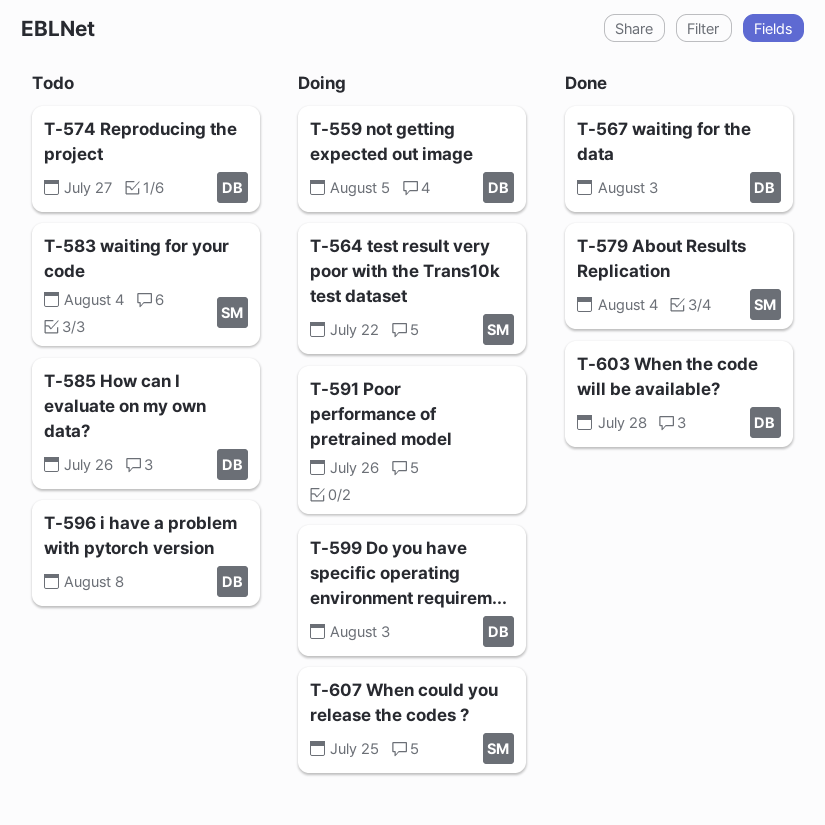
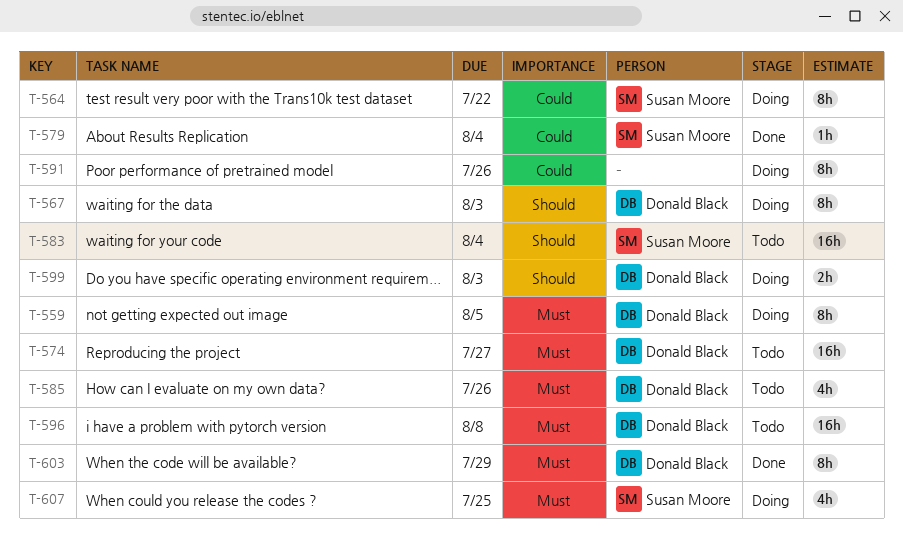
T-567, status: Done -> Doing
T-603, due: Jul 28 -> Jul 29

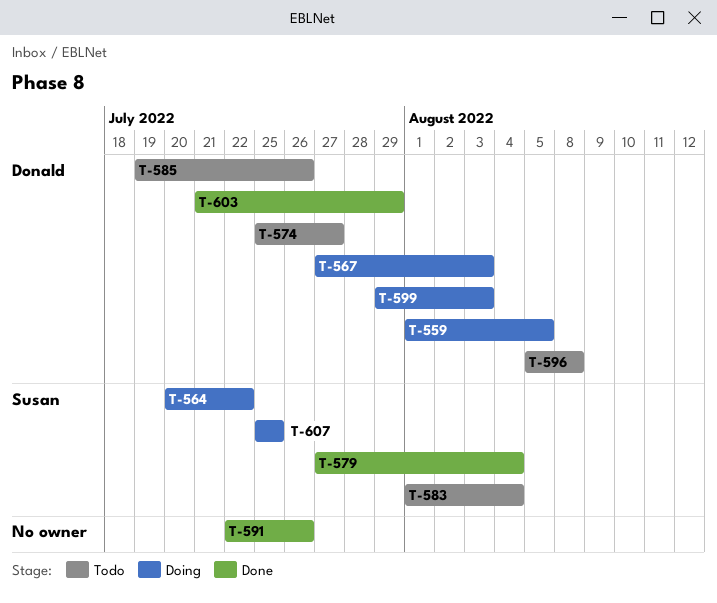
T-591, status: Doing -> Done

